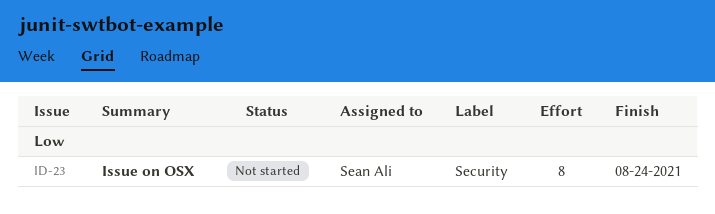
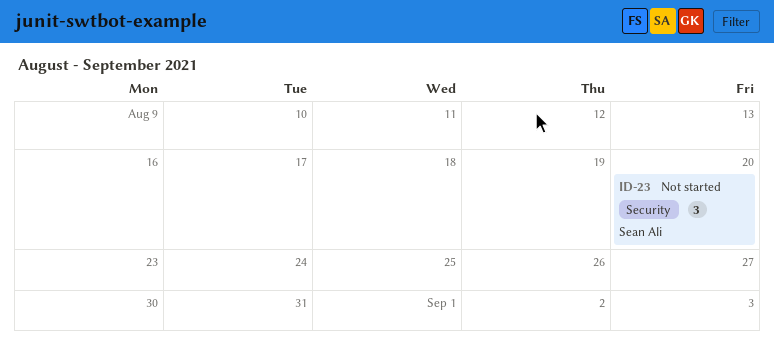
ID-23, estimate: 8 -> 3
ID-23, due: Aug 24 -> Aug 20

